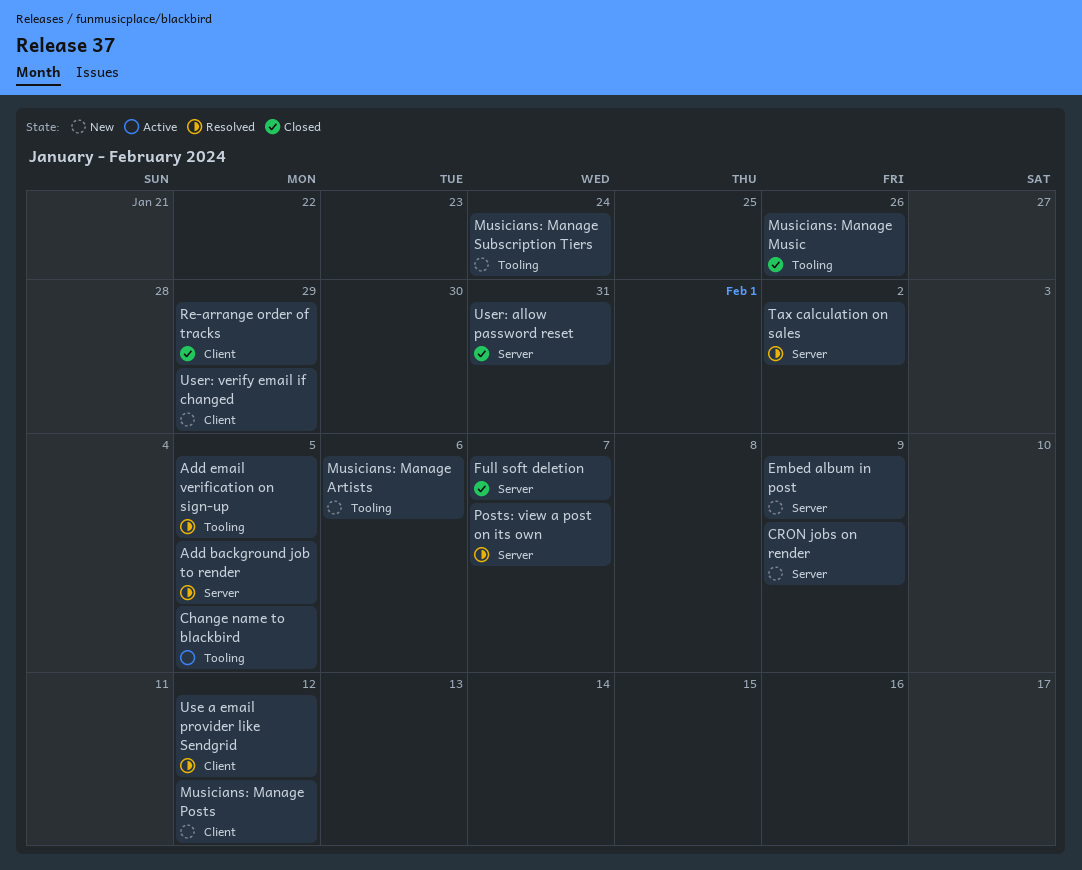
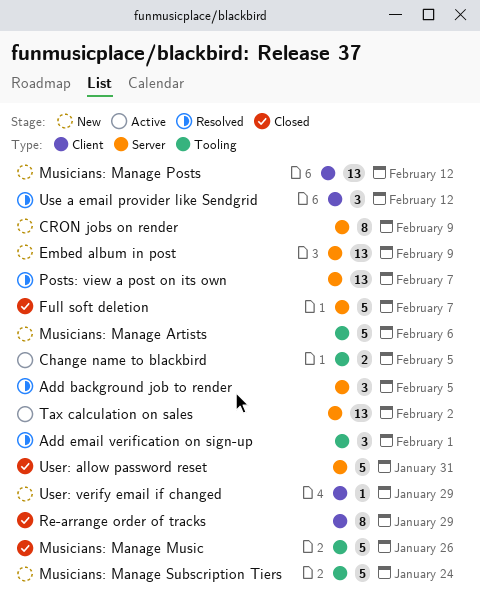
Add email verification on sign-up, due: Feb 5 -> Feb 1
Tax calculation on sales, status: Resolved -> Active

